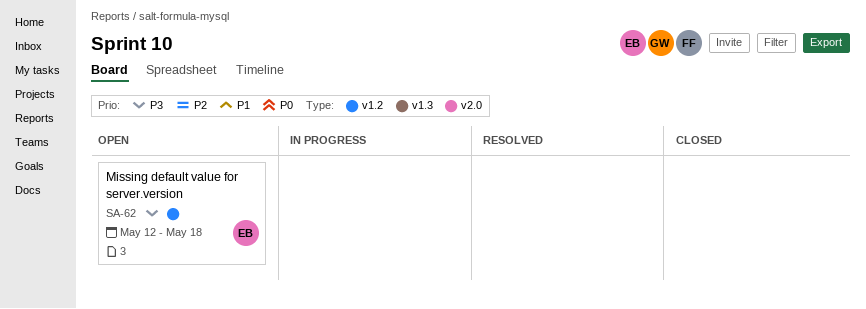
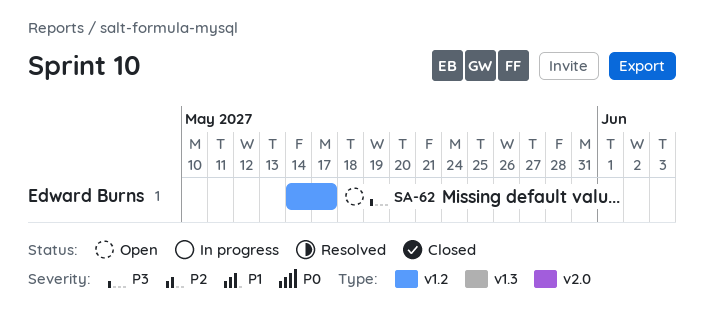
SA-62, start: May 12 -> May 14
SA-62, due: May 18 -> May 17

